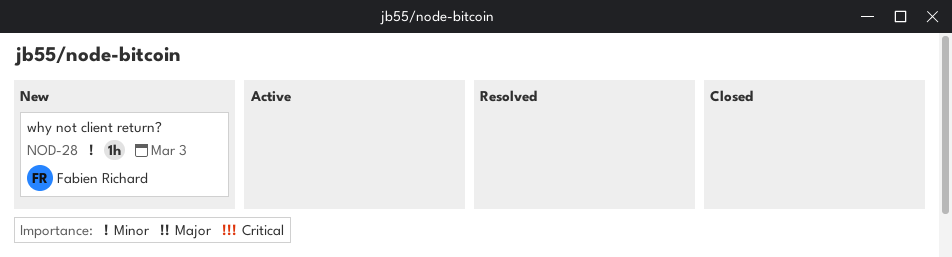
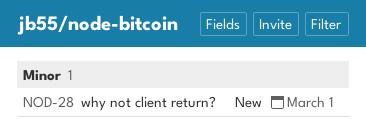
NOD-28, due: Mar 3 -> Mar 1

